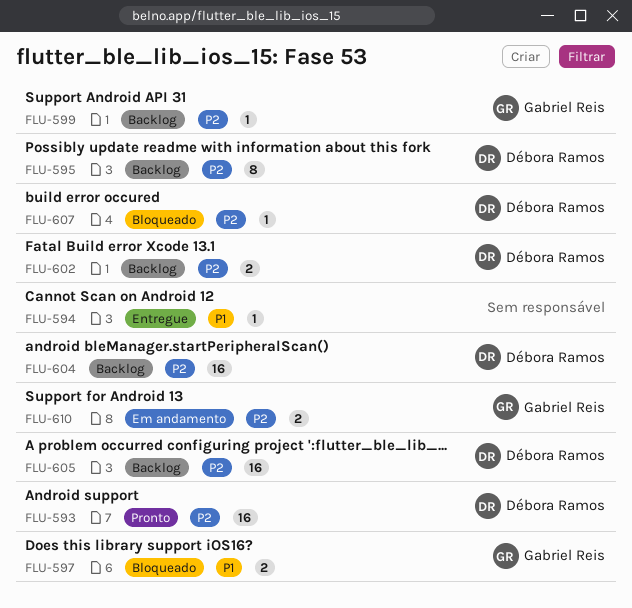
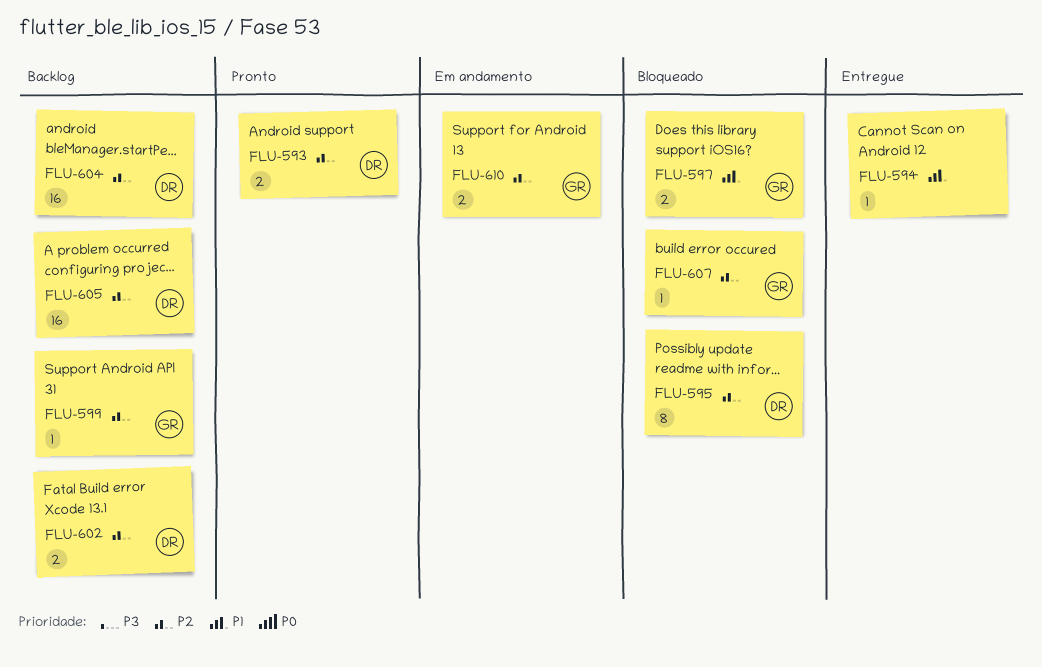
FLU-593, estimate: 16 -> 2
FLU-595, status: Backlog -> Bloqueado
FLU-607, owner: Débora Ramos -> Gabriel Reis

